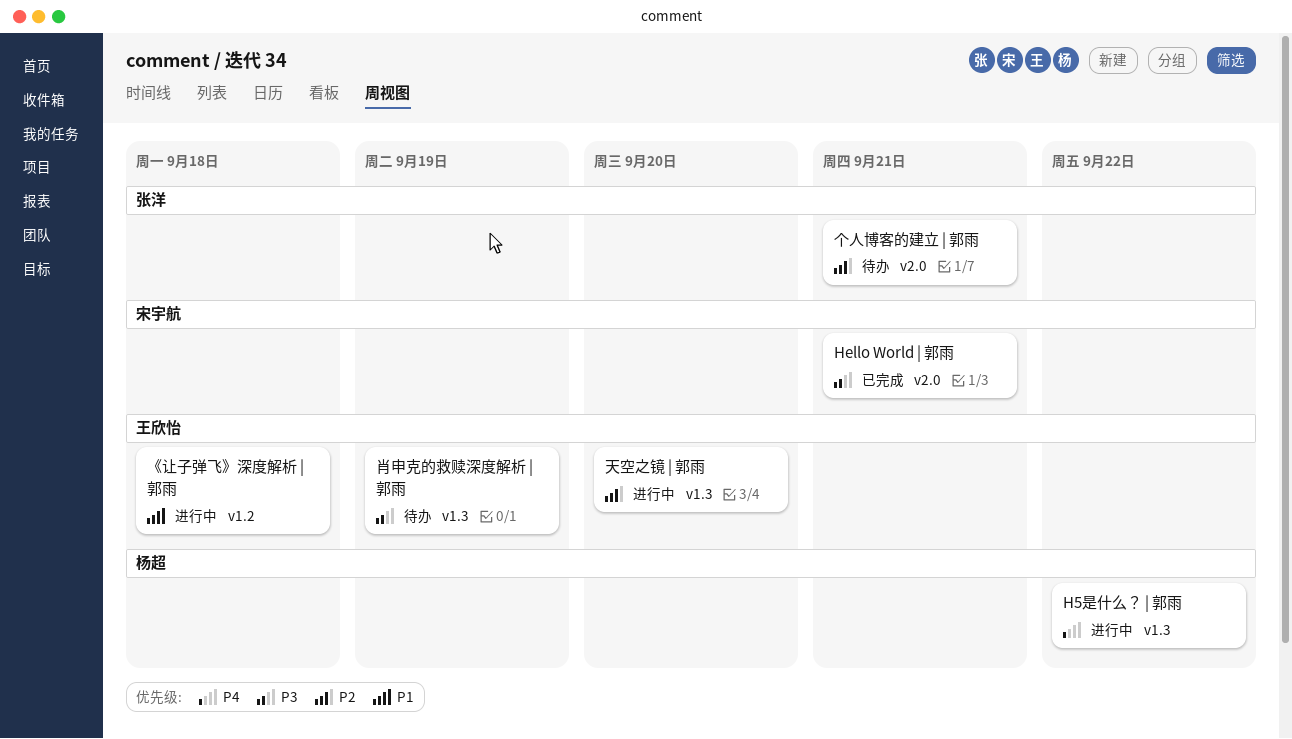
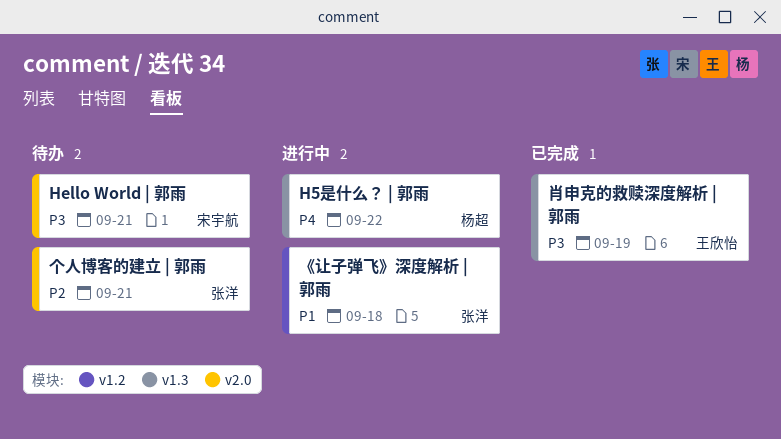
Hello World | 郭雨, status: 已完成 -> 待办
《让子弹飞》深度解析 | 郭雨, owner: 王欣怡 -> 张洋
天空之镜 | 郭雨: present -> none
肖申克的救赎深度解析 | 郭雨, status: 待办 -> 已完成

